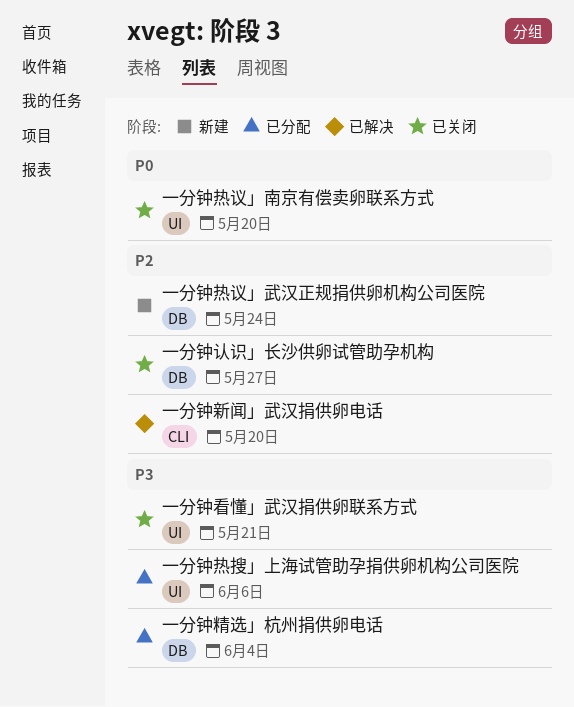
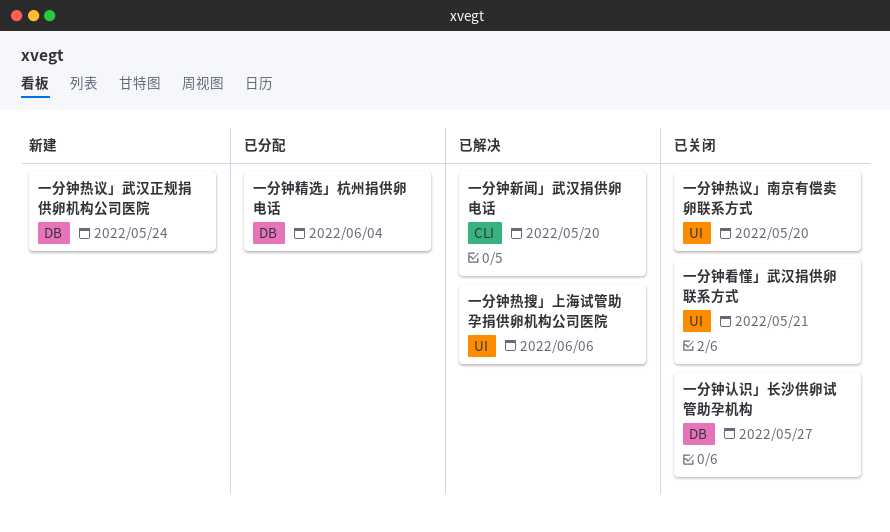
一分钟热搜」上海试管助孕捐供卵机构公司医院, status: 已分配 -> 已解决

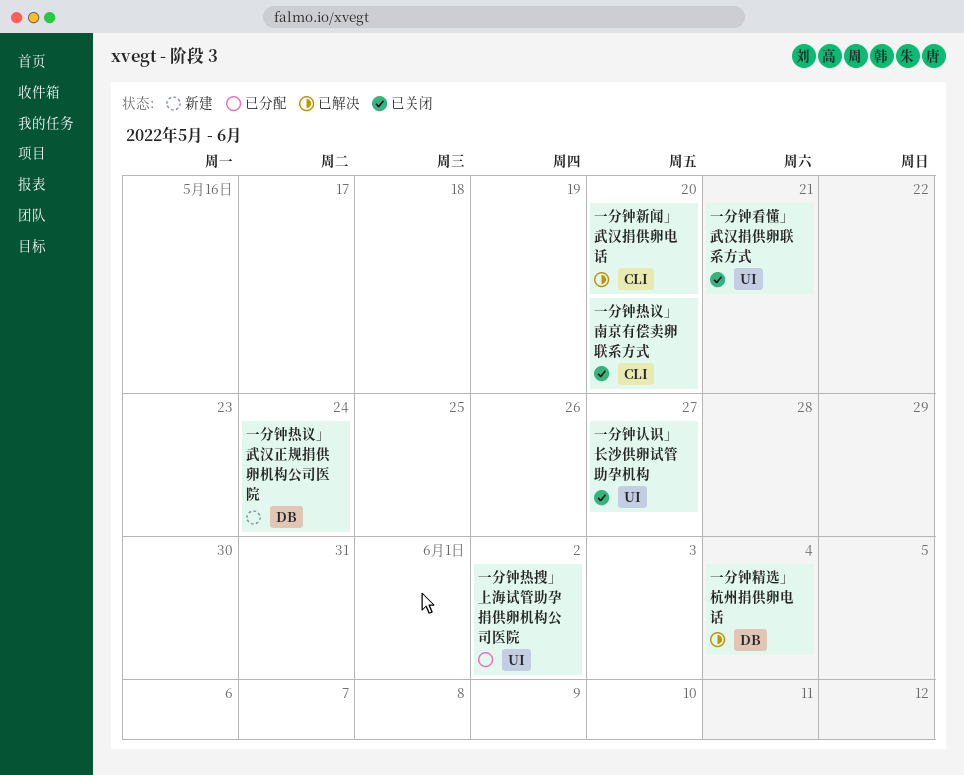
一分钟热搜」上海试管助孕捐供卵机构公司医院, status: 已解决 -> 已分配
一分钟热搜」上海试管助孕捐供卵机构公司医院, due: Jun 6 -> Jun 2
一分钟热议」南京有偿卖卵联系方式, label: UI -> CLI
一分钟精选」杭州捐供卵电话, status: 已分配 -> 已解决
一分钟认识」长沙供卵试管助孕机构, label: DB -> UI

